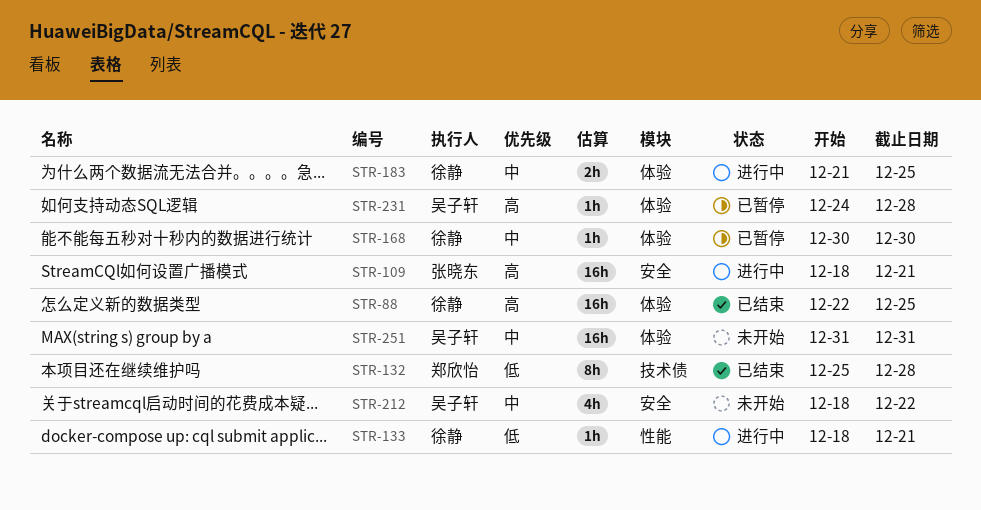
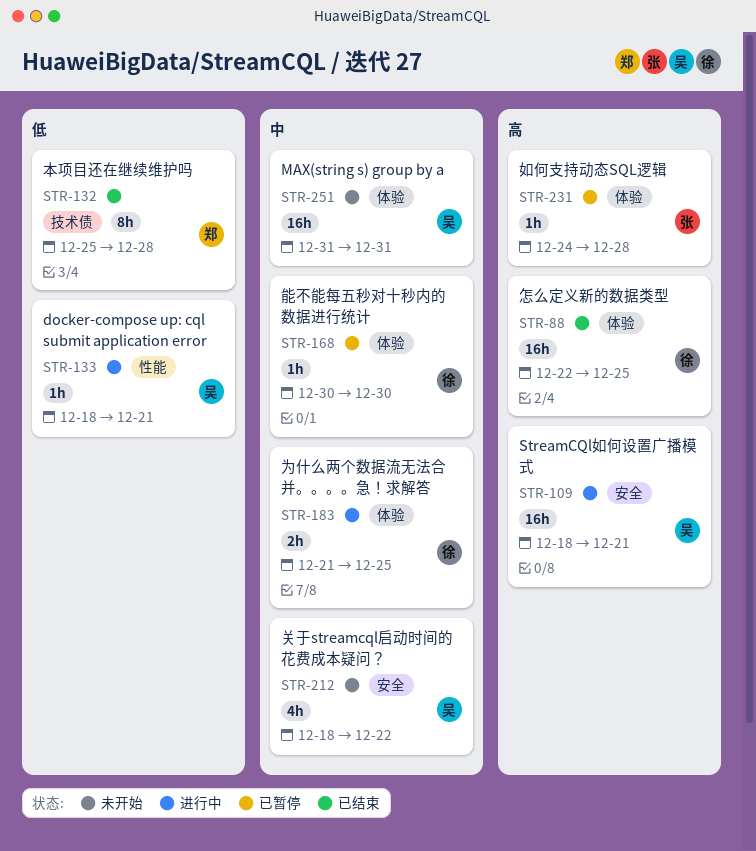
STR-109, owner: 张晓东 -> 吴子轩
STR-133, owner: 徐静 -> 吴子轩
STR-231, owner: 吴子轩 -> 张晓东

